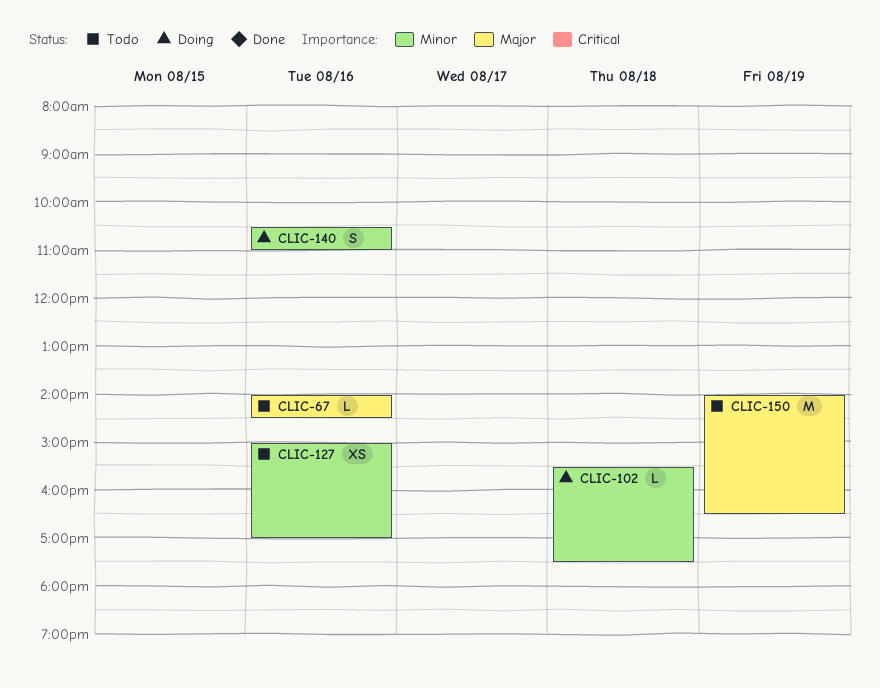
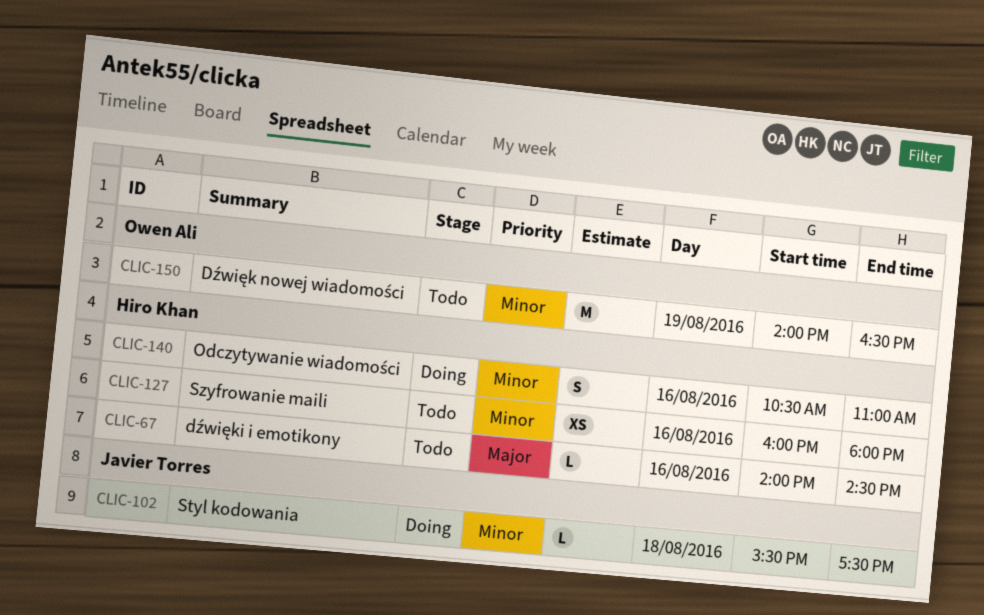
CLIC-127, begins: 15:00 -> 16:00
CLIC-127, ends: 17:00 -> 18:00
CLIC-150, priority: Major -> Minor

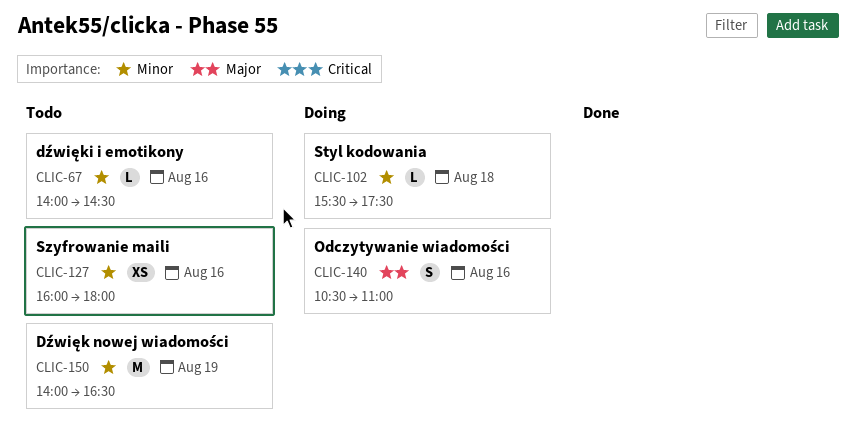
CLIC-67, priority: Major -> Minor
CLIC-140, priority: Minor -> Major

